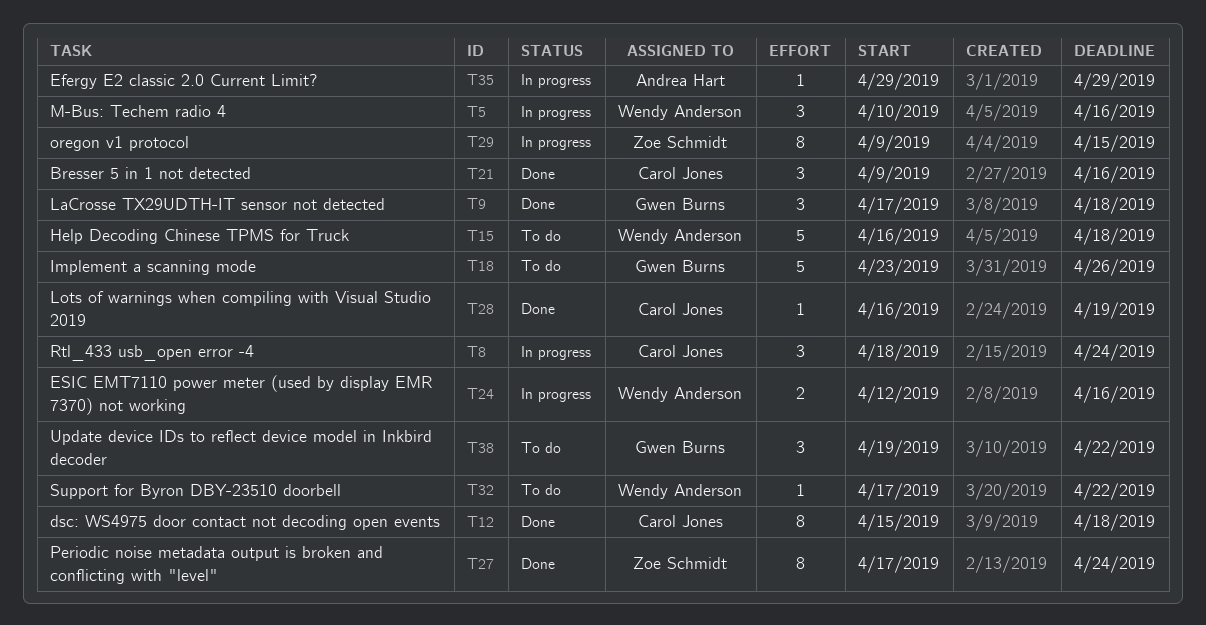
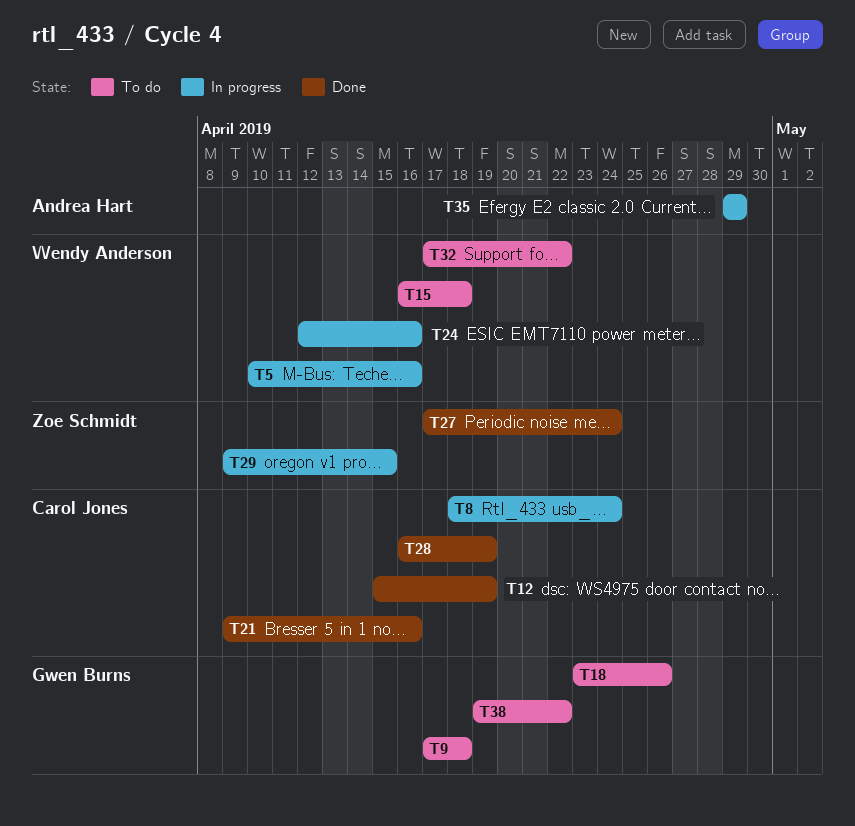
T9, status: Done -> To do
T12, due: Apr 18 -> Apr 19

